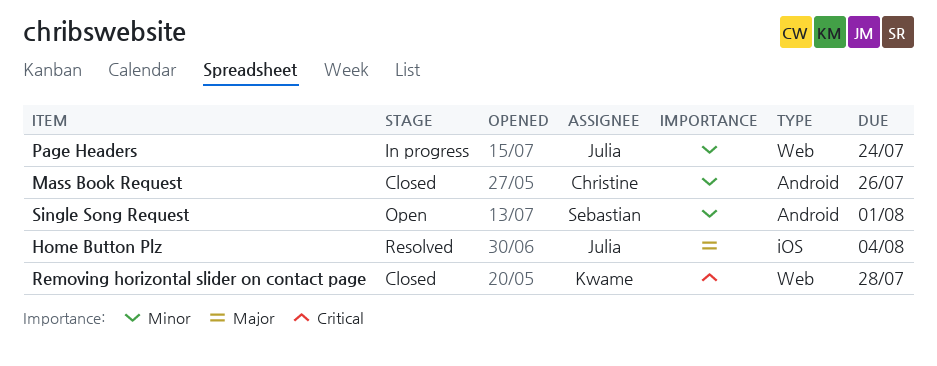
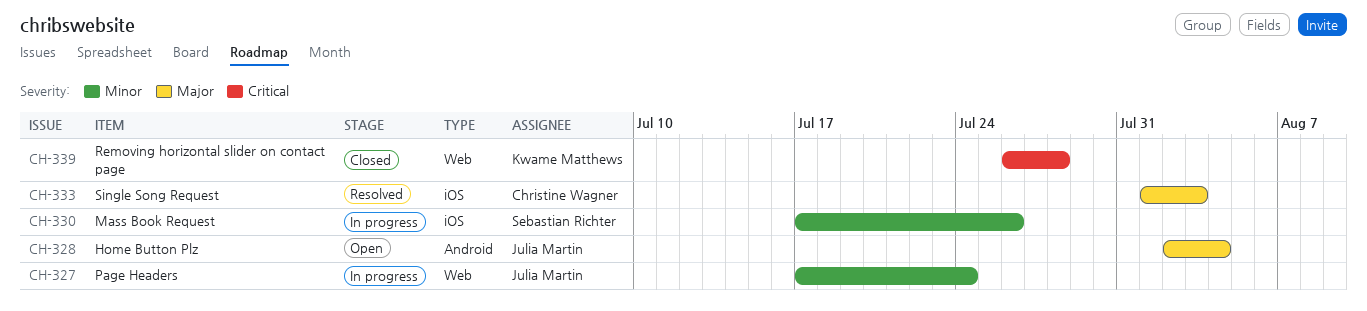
Home Button Plz, status: Resolved -> Open
Home Button Plz, label: iOS -> Android
Mass Book Request, status: Closed -> In progress
Mass Book Request, owner: Christine Wagner -> Sebastian Richter
Mass Book Request, label: Android -> iOS
Single Song Request, status: Open -> Resolved
Single Song Request, owner: Sebastian Richter -> Christine Wagner
Single Song Request, priority: Minor -> Major
Single Song Request, label: Android -> iOS
Single Song Request, due: Aug 1 -> Aug 3

